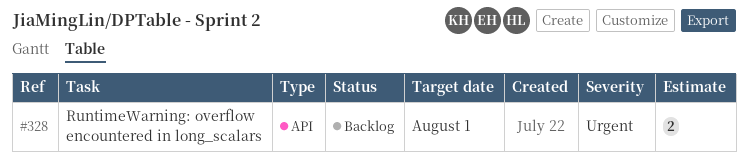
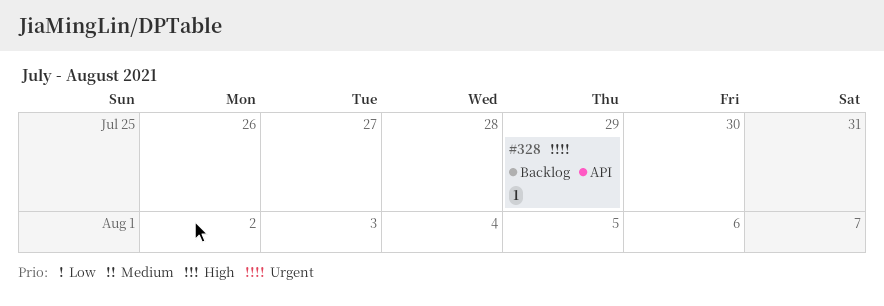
#328, estimate: 2 -> 1
#328, due: Aug 1 -> Jul 29

